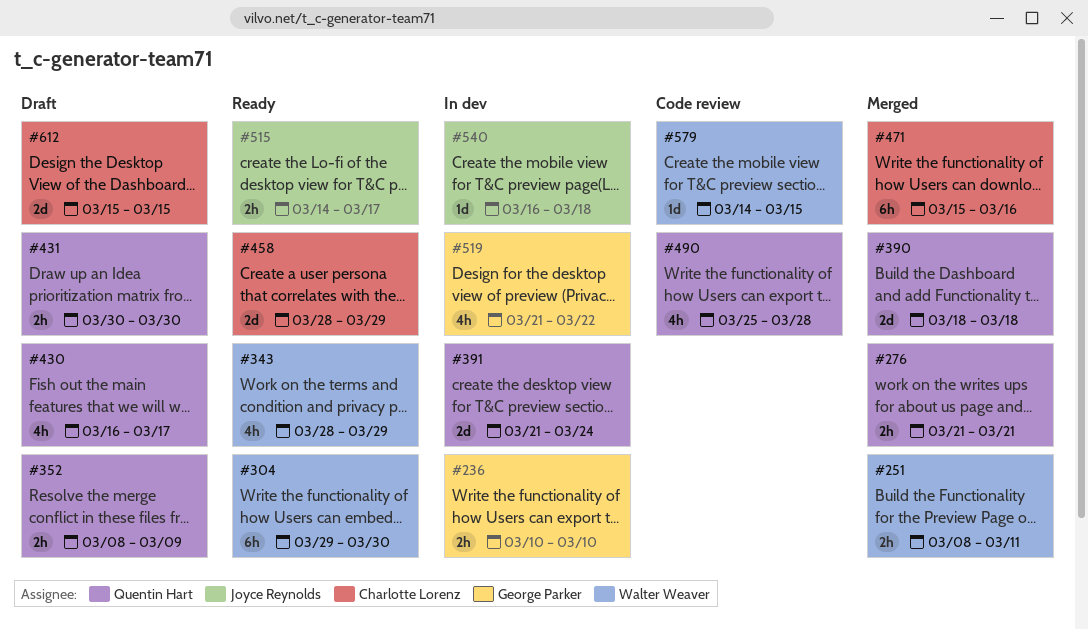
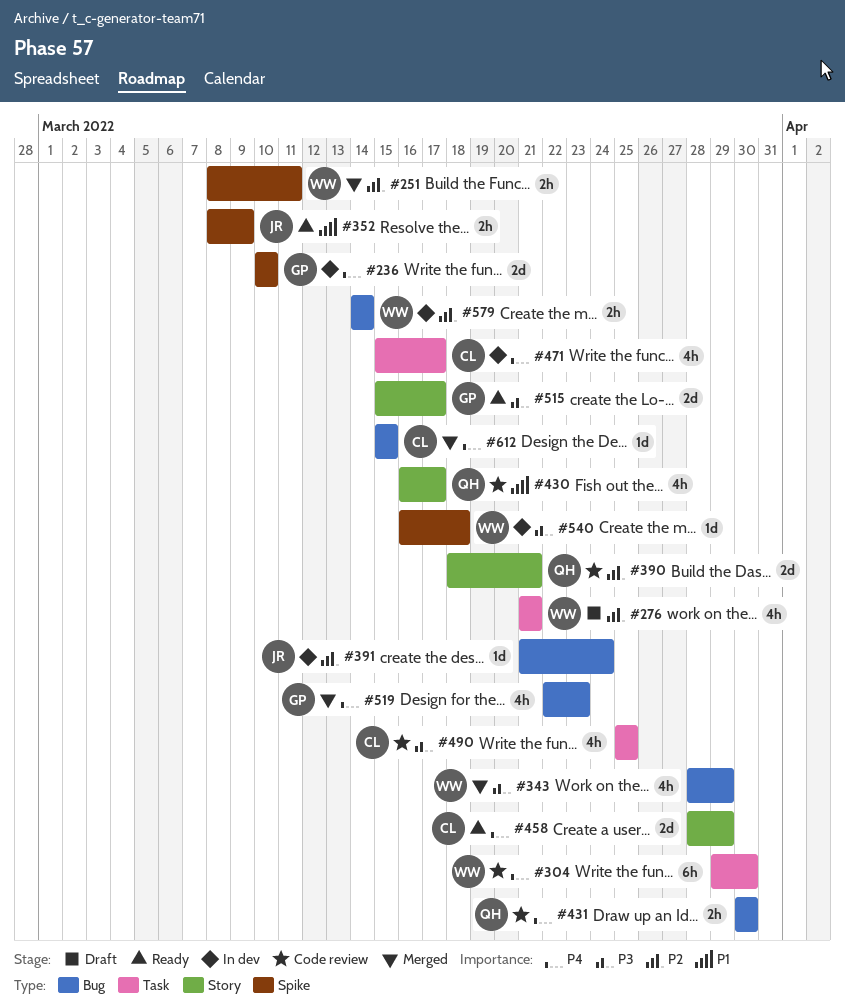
#236, estimate: 2h -> 2d
#276, status: Merged -> Draft
#276, owner: Quentin Hart -> Walter Weaver
#276, estimate: 2h -> 4h
#304, status: Ready -> Code review
#343, status: Ready -> Merged
#352, status: Draft -> Ready
#352, owner: Quentin Hart -> Joyce Reynolds
#390, status: Merged -> Code review
#390, due: Mar 18 -> Mar 21
#391, owner: Quentin Hart -> Joyce Reynolds
#391, estimate: 2d -> 1d
#430, status: Draft -> Code review
#431, status: Draft -> Code review
#471, status: Merged -> In dev
#471, estimate: 6h -> 4h
#471, due: Mar 16 -> Mar 17
#490, owner: Quentin Hart -> Charlotte Lorenz
#490, due: Mar 28 -> Mar 25
#515, owner: Joyce Reynolds -> George Parker
#515, estimate: 2h -> 2d
#515, start: Mar 14 -> Mar 15
#519, status: In dev -> Merged
#519, start: Mar 21 -> Mar 22
#519, due: Mar 22 -> Mar 23
#540, owner: Joyce Reynolds -> Walter Weaver
#579, status: Code review -> In dev
#579, estimate: 1d -> 2h
#579, due: Mar 15 -> Mar 14
#612, status: Draft -> Merged
#612, estimate: 2d -> 1d

